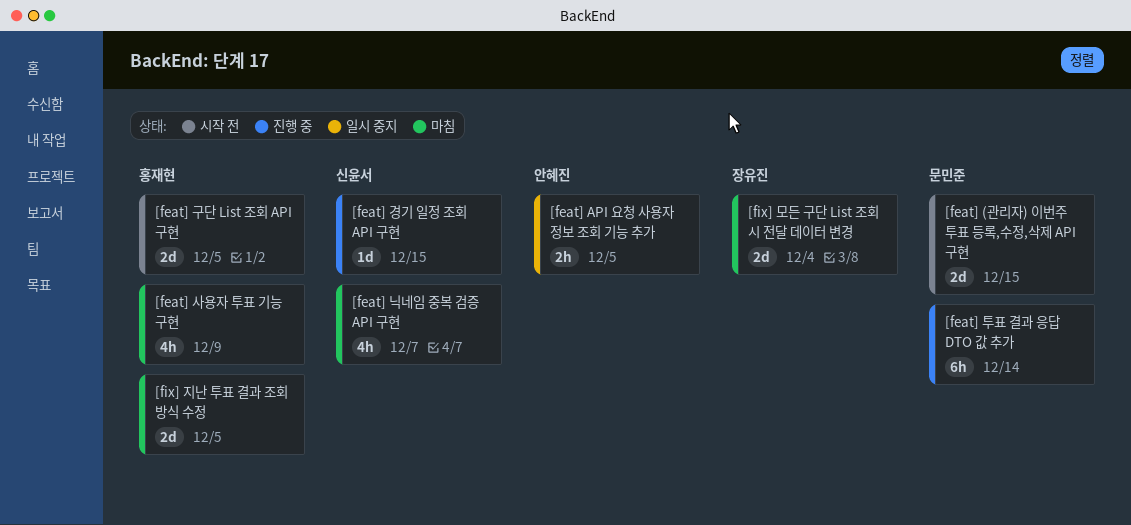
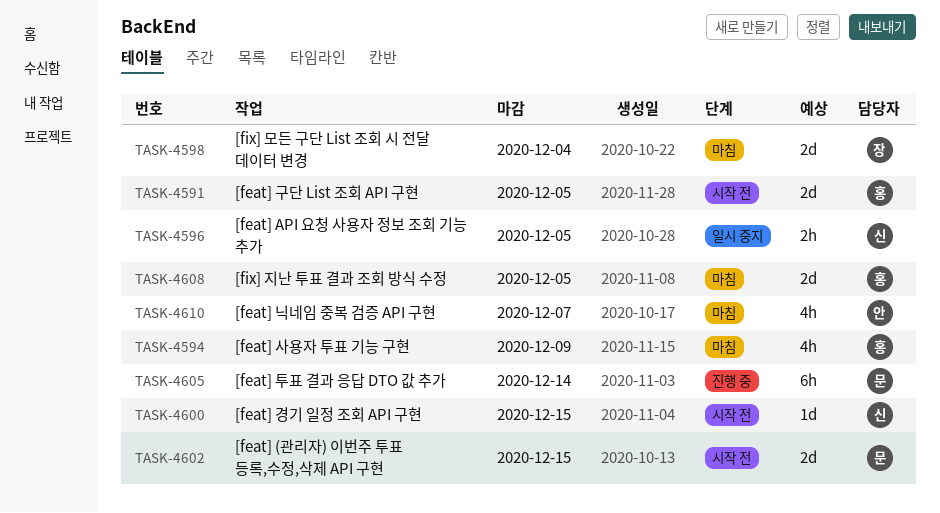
[feat] API 요청 사용자 정보 조회 기능 추가, owner: 안혜진 -> 신윤서
[feat] 경기 일정 조회 API 구현, status: 진행 중 -> 시작 전
[feat] 닉네임 중복 검증 API 구현, owner: 신윤서 -> 안혜진

